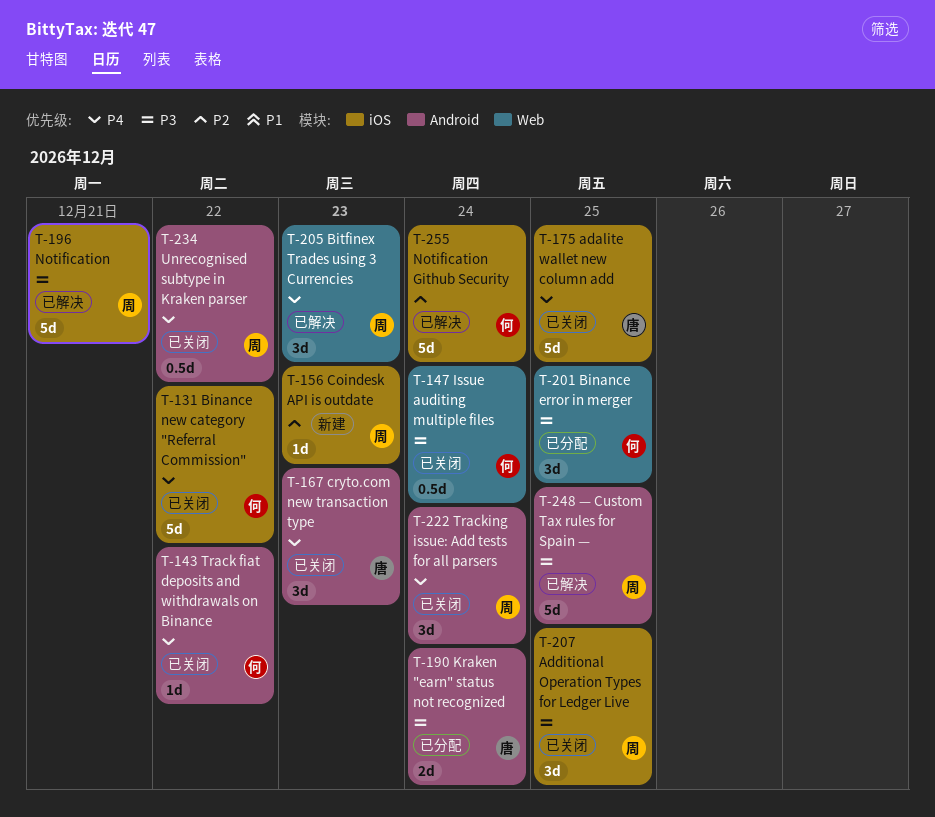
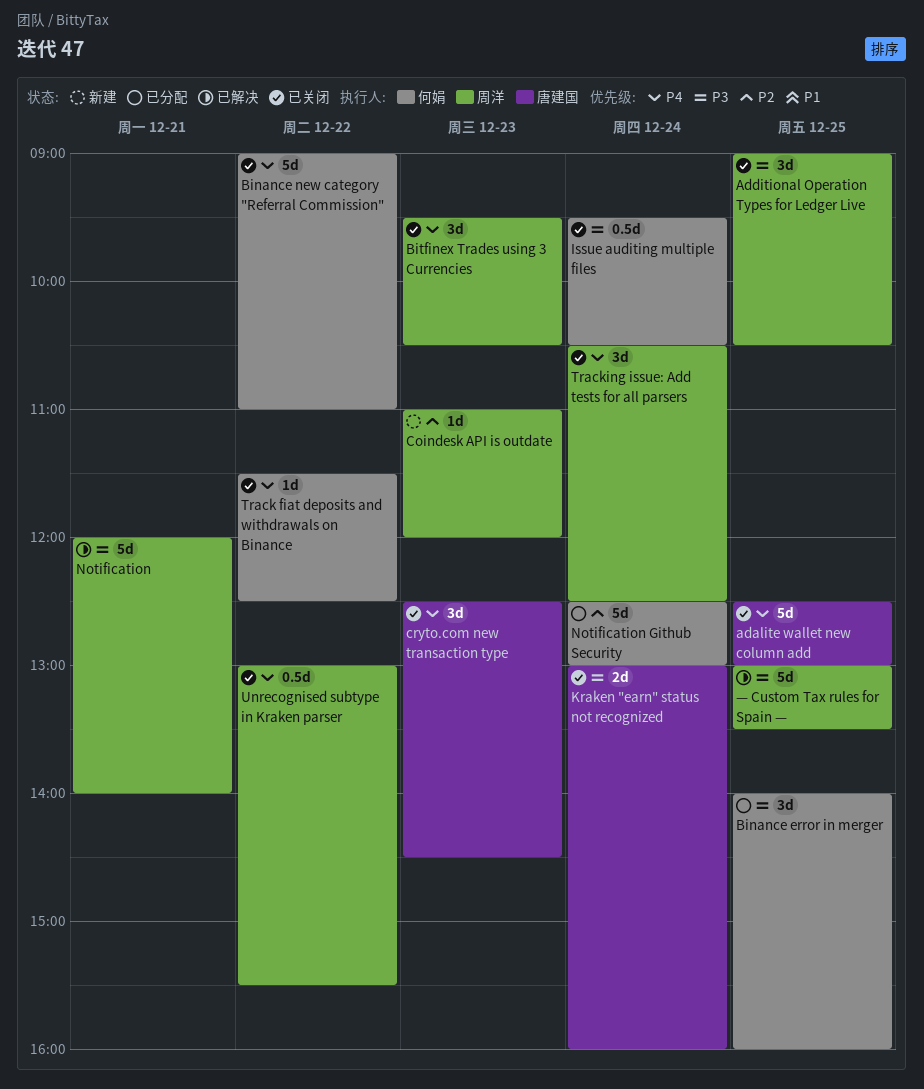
Bitfinex Trades using 3 Currencies, status: 已解决 -> 已关闭
Kraken "earn" status not recognized, status: 已分配 -> 已关闭
Notification Github Security, status: 已解决 -> 已分配

